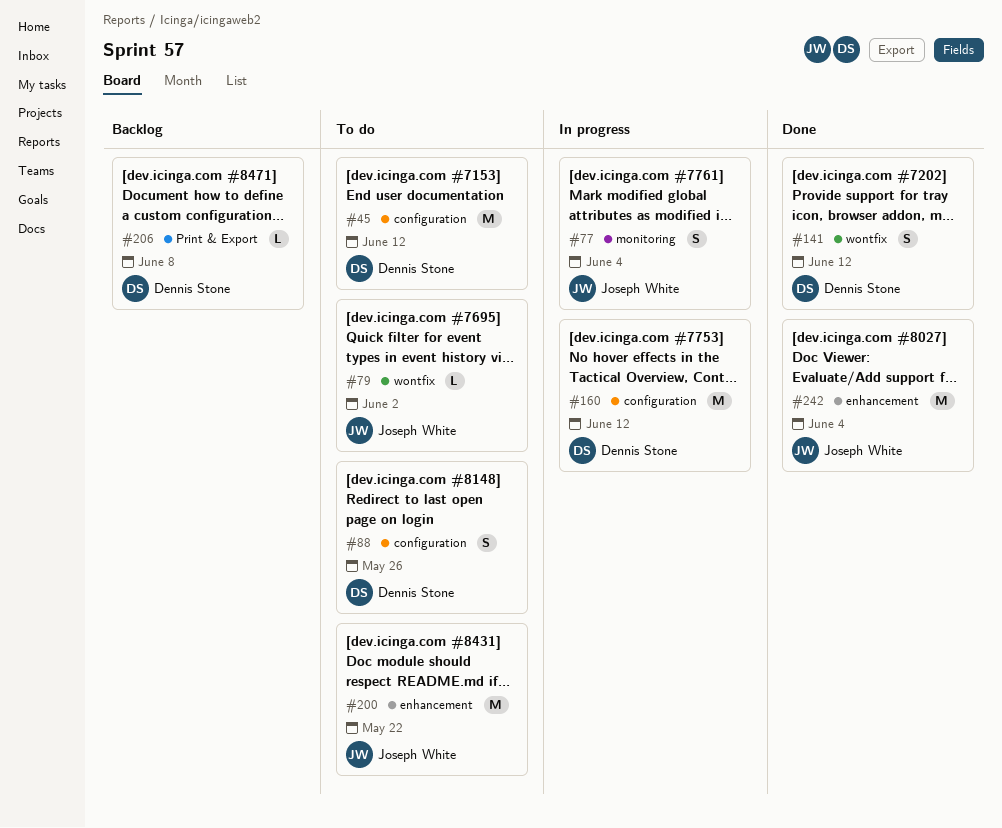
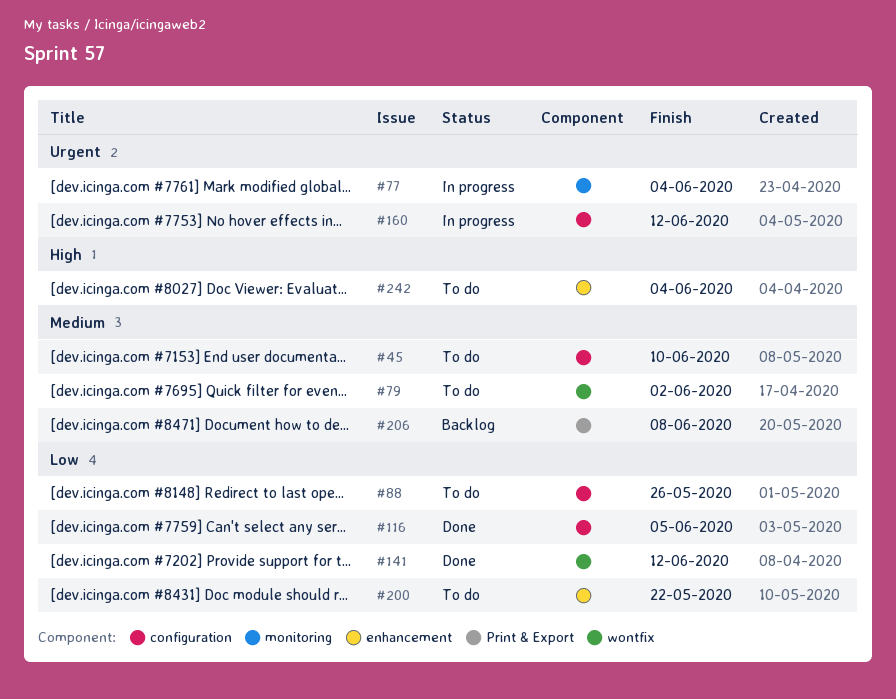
#45, due: Jun 12 -> Jun 10
#116: none -> present
#242, status: Done -> To do

